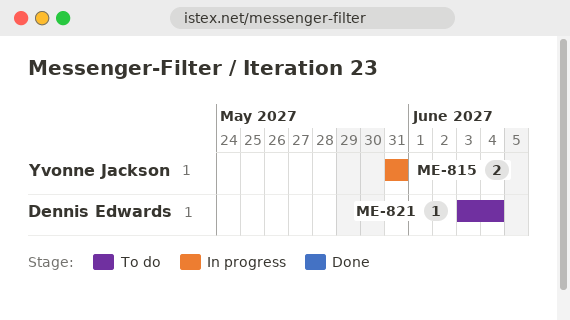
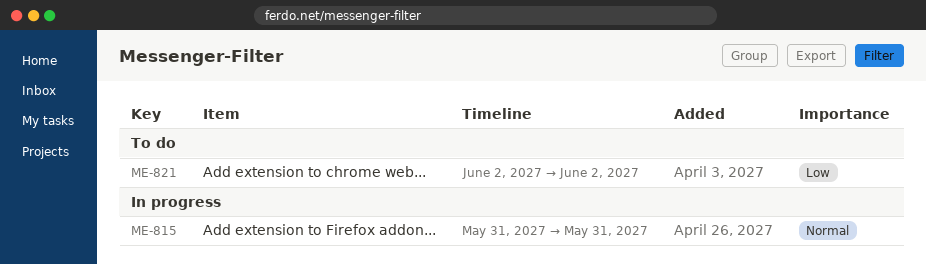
ME-821, start: Jun 3 -> Jun 2
ME-821, due: Jun 4 -> Jun 2

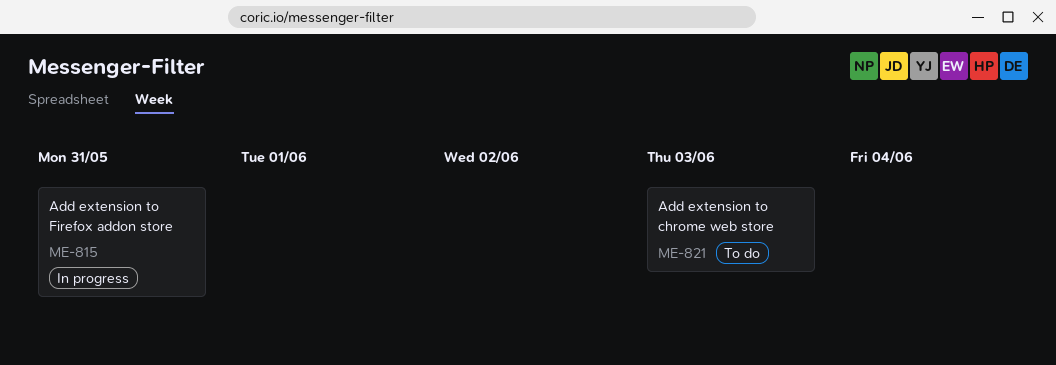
ME-821, due: Jun 2 -> Jun 3

